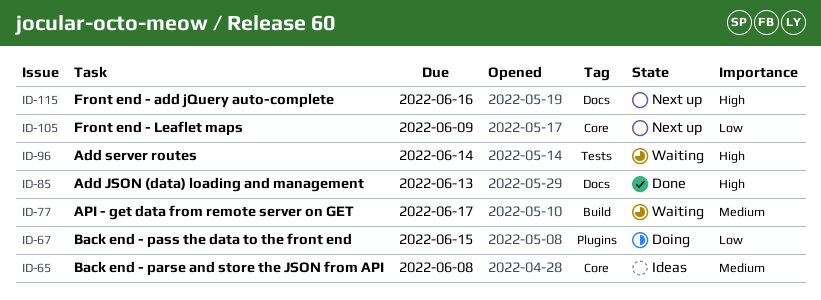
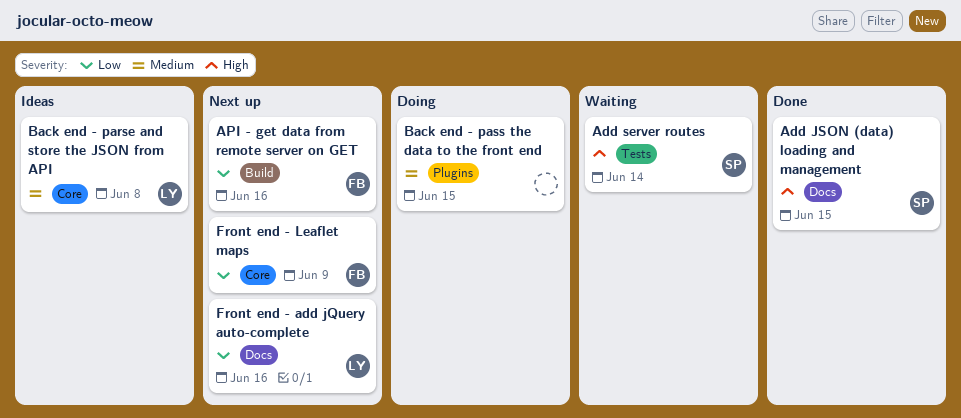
Add JSON (data) loading and management, due: Jun 13 -> Jun 15
API - get data from remote server on GET, status: Waiting -> Next up
API - get data from remote server on GET, priority: Medium -> Low
API - get data from remote server on GET, due: Jun 17 -> Jun 16
Back end - pass the data to the front end, priority: Low -> Medium
Front end - add jQuery auto-complete, priority: High -> Low

